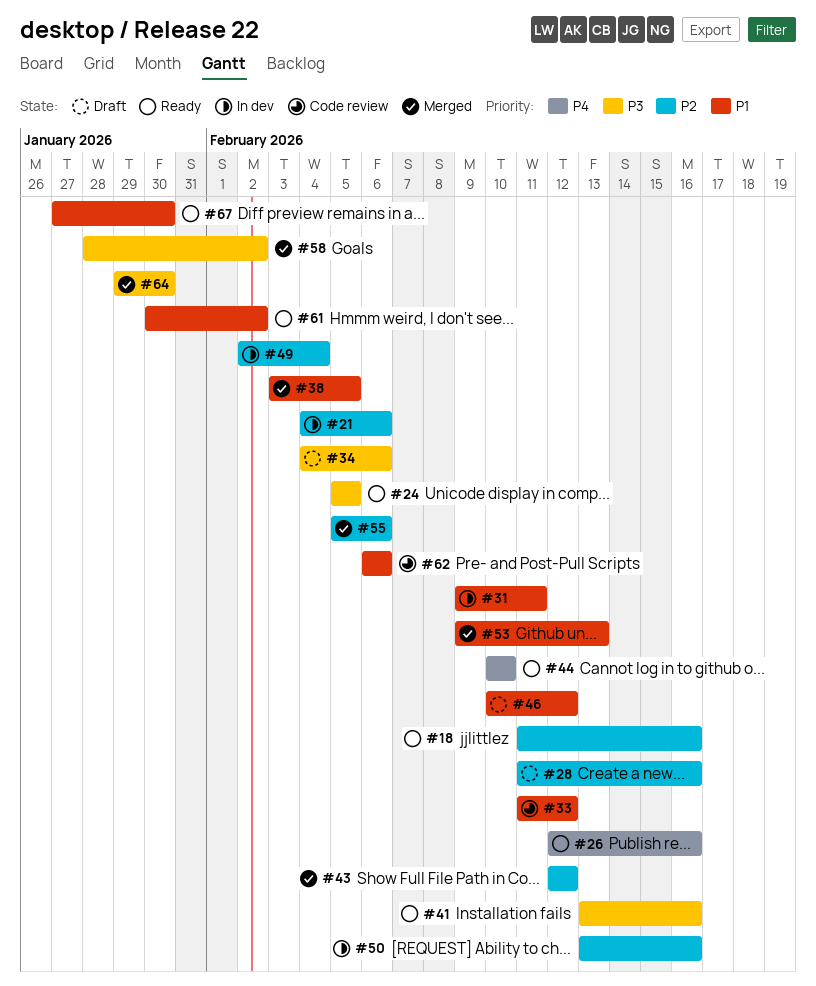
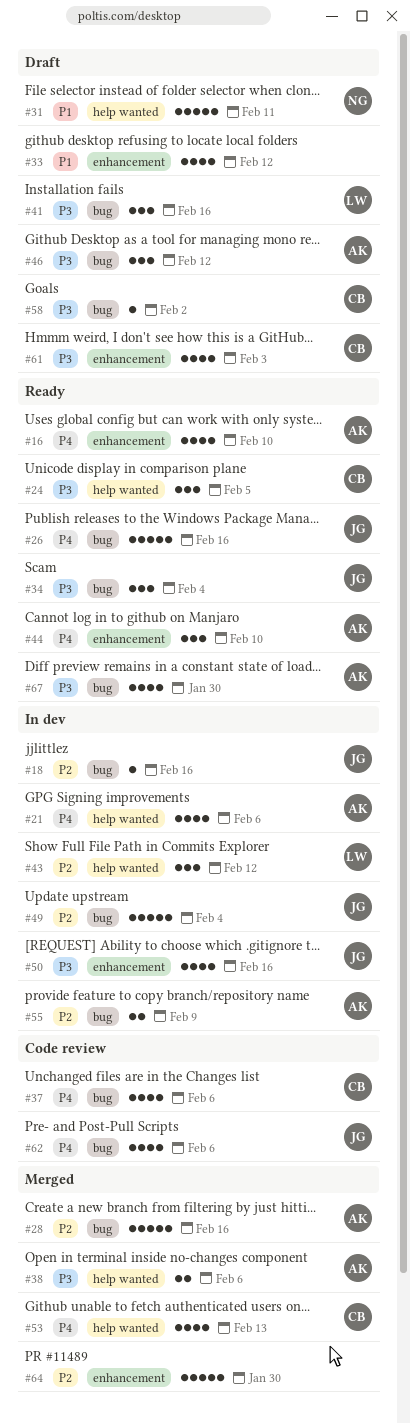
#16: none -> present
#18, status: Ready -> In dev
#21, priority: P2 -> P4
#28, status: Draft -> Merged
#31, status: In dev -> Draft
#33, status: Code review -> Draft
#34, status: Draft -> Ready
#34, due: Feb 6 -> Feb 4
#37: none -> present
#38, priority: P1 -> P3
#38, due: Feb 5 -> Feb 6
#41, status: Ready -> Draft
#43, status: Merged -> In dev
#46, priority: P1 -> P3
#50, priority: P2 -> P3
#53, priority: P1 -> P4
#55, status: Merged -> In dev
#55, due: Feb 6 -> Feb 9
#58, status: Merged -> Draft
#61, status: Ready -> Draft
#61, priority: P1 -> P3
#61, due: Feb 2 -> Feb 3
#62, priority: P1 -> P4
#64, priority: P3 -> P2
#67, priority: P1 -> P3

